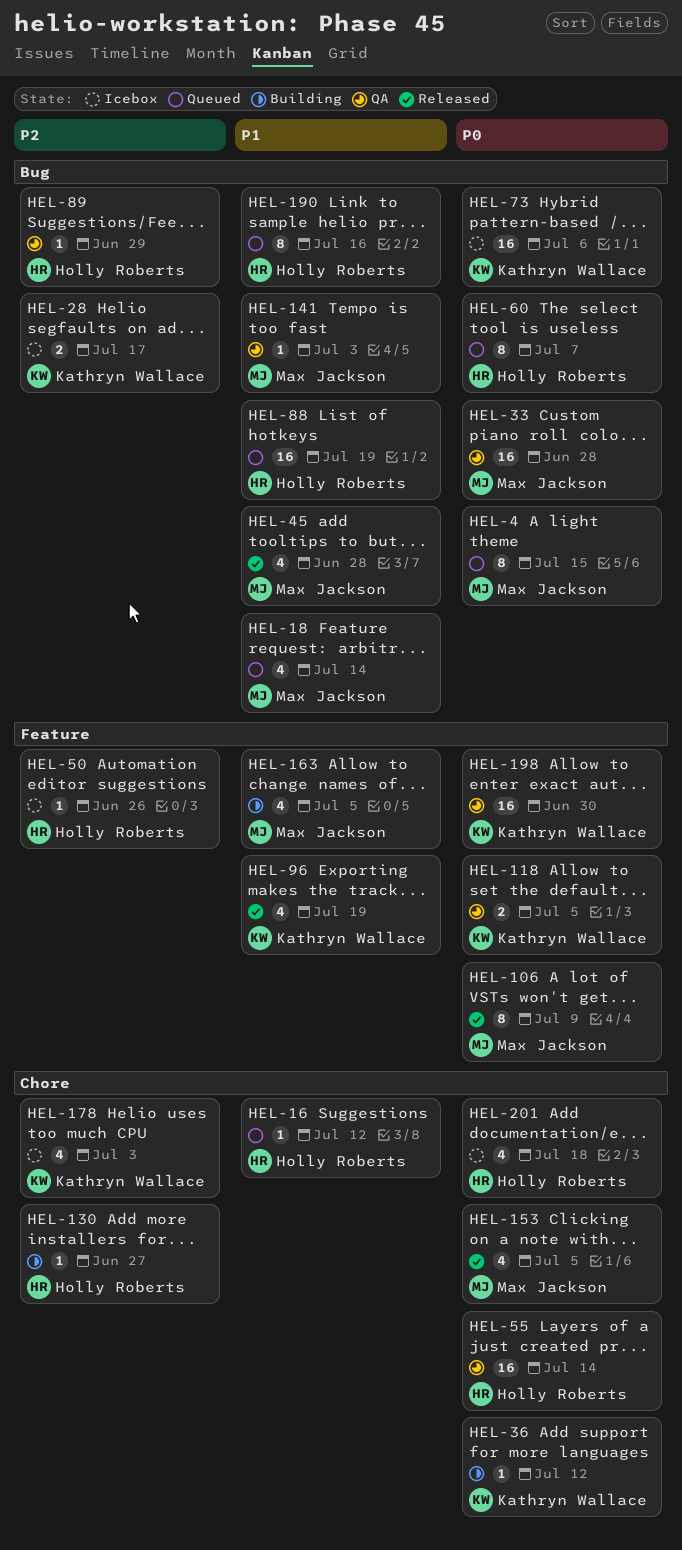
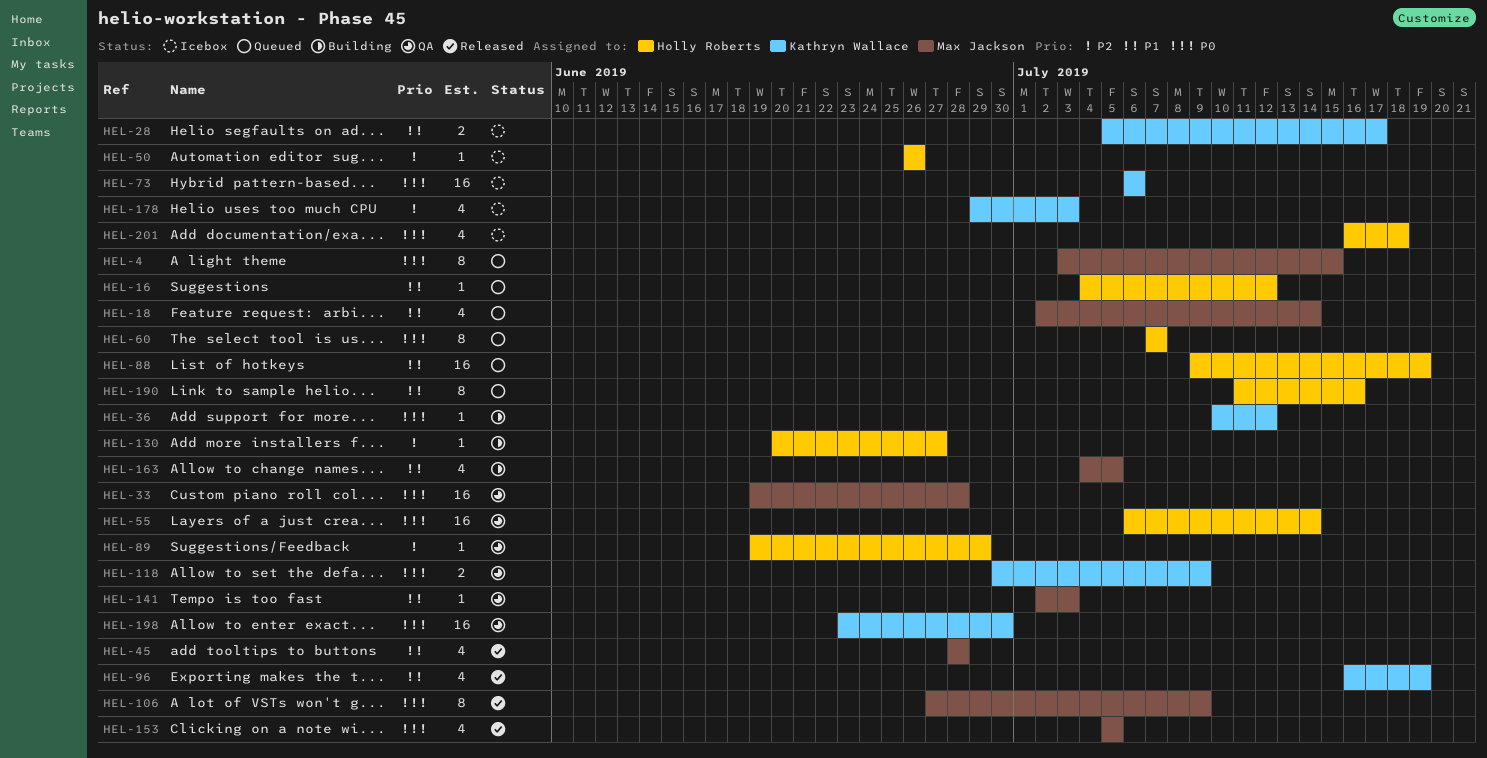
HEL-28, priority: P2 -> P1
HEL-118, due: Jul 5 -> Jul 9

